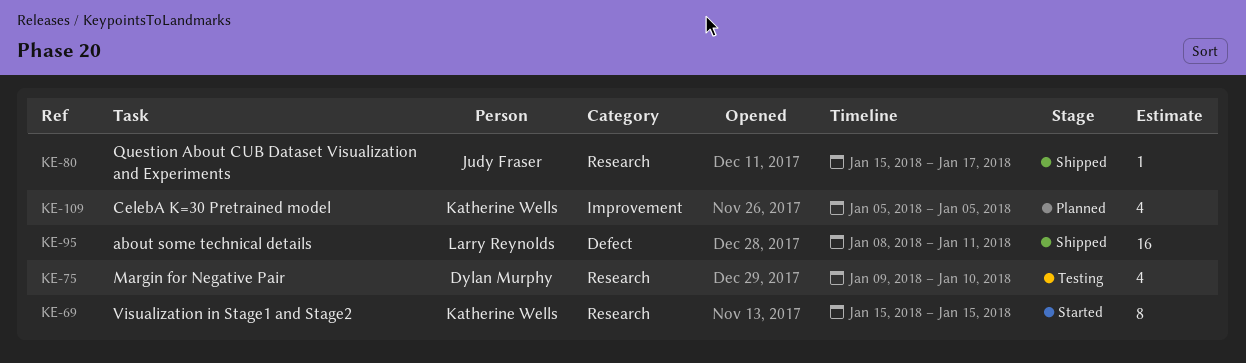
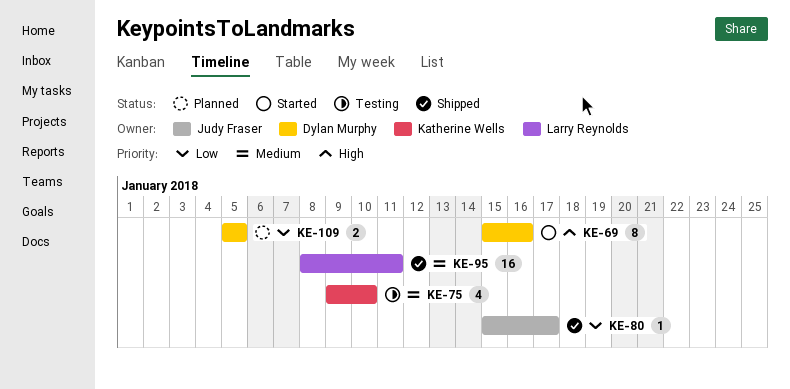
KE-69, owner: Katherine Wells -> Dylan Murphy
KE-69, due: Jan 15 -> Jan 16
KE-75, owner: Dylan Murphy -> Katherine Wells
KE-109, owner: Katherine Wells -> Dylan Murphy
KE-109, estimate: 4 -> 2

